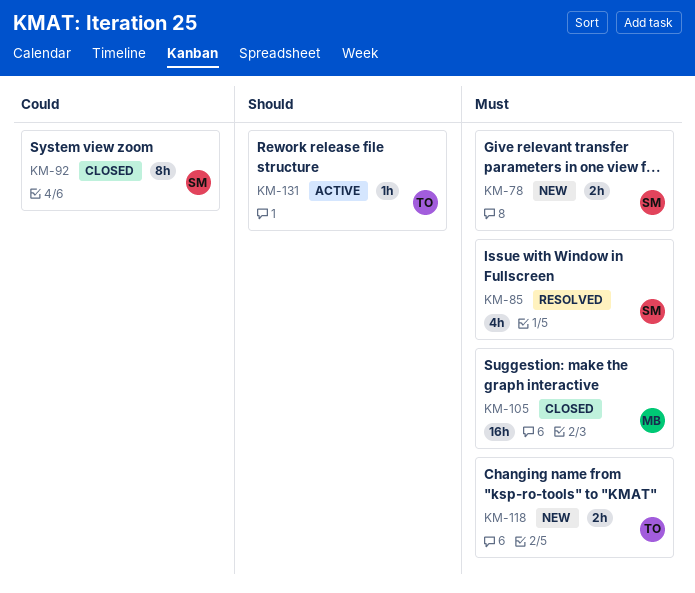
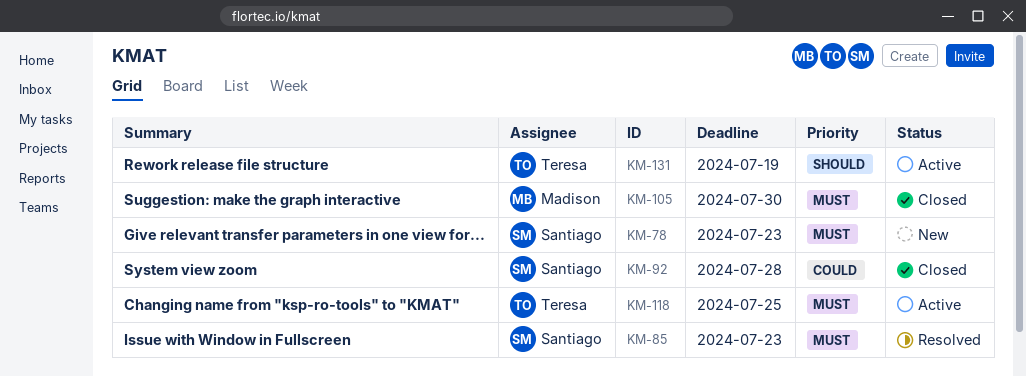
KM-118, status: New -> Active

